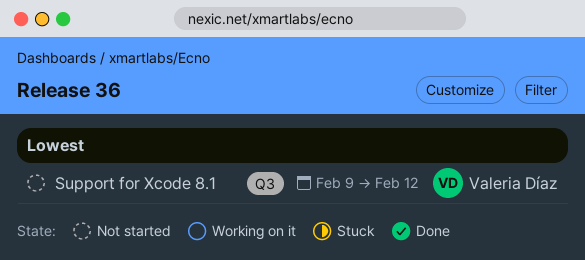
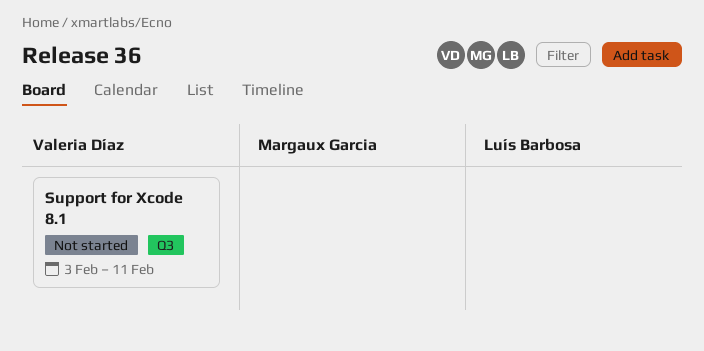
Support for Xcode 8.1, start: Feb 9 -> Feb 3
Support for Xcode 8.1, due: Feb 12 -> Feb 11

